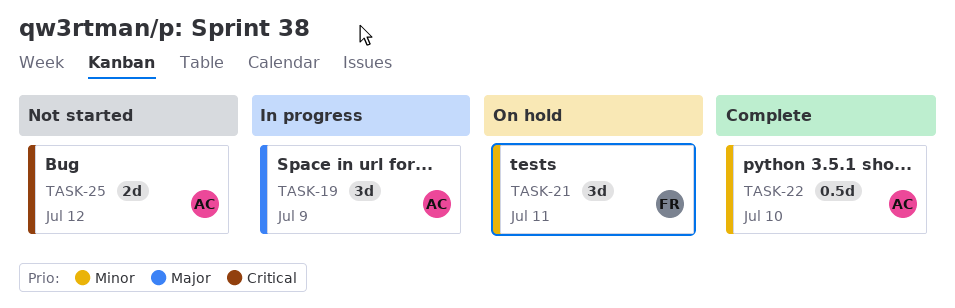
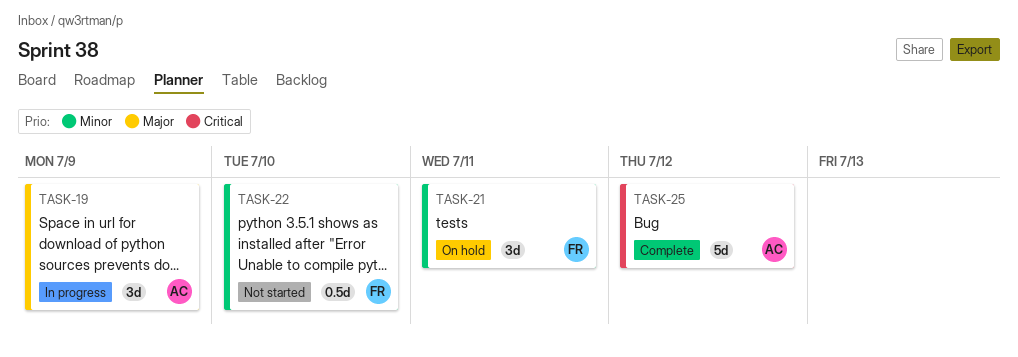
TASK-22, status: Complete -> Not started
TASK-22, owner: AC -> FR
TASK-25, status: Not started -> Complete
TASK-25, estimate: 2d -> 5d

